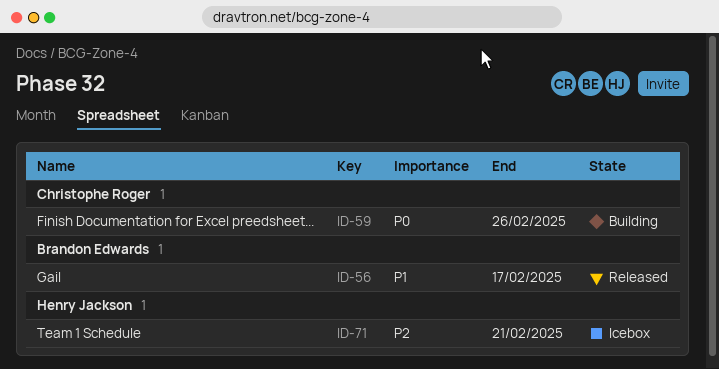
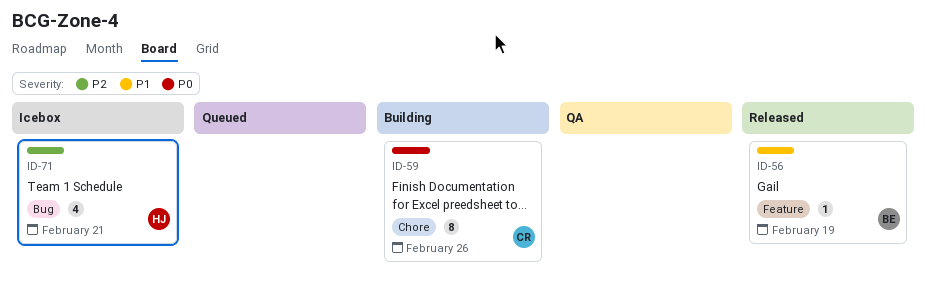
ID-56, due: Feb 17 -> Feb 19

